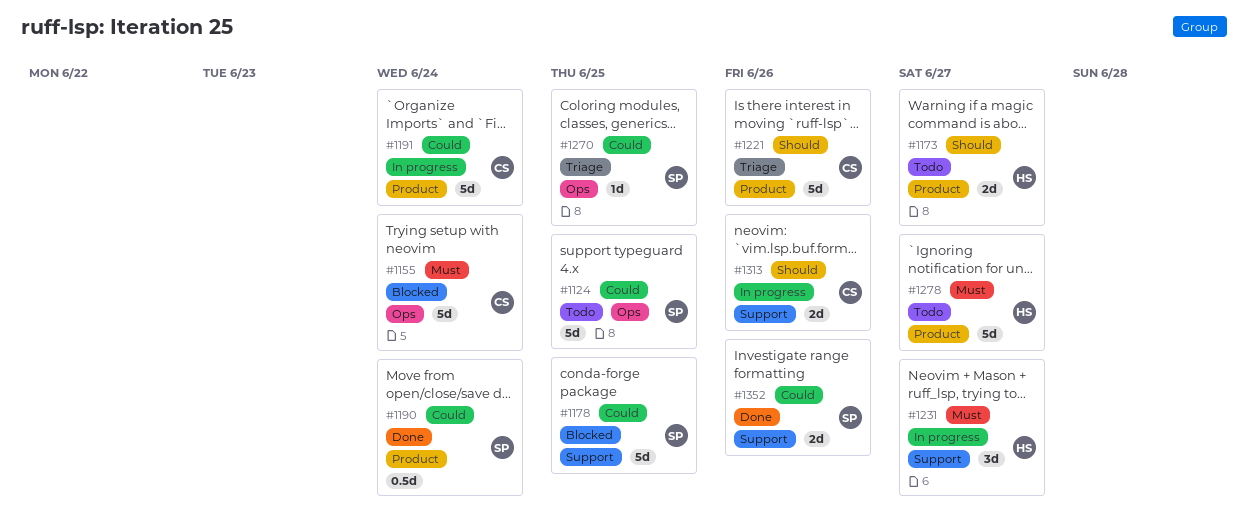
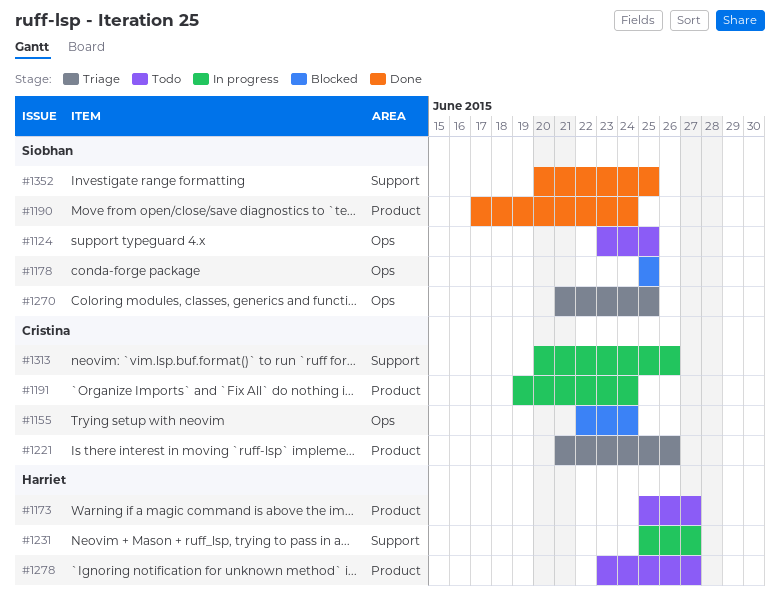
#1178, label: Support -> Ops
#1352, due: Jun 26 -> Jun 25

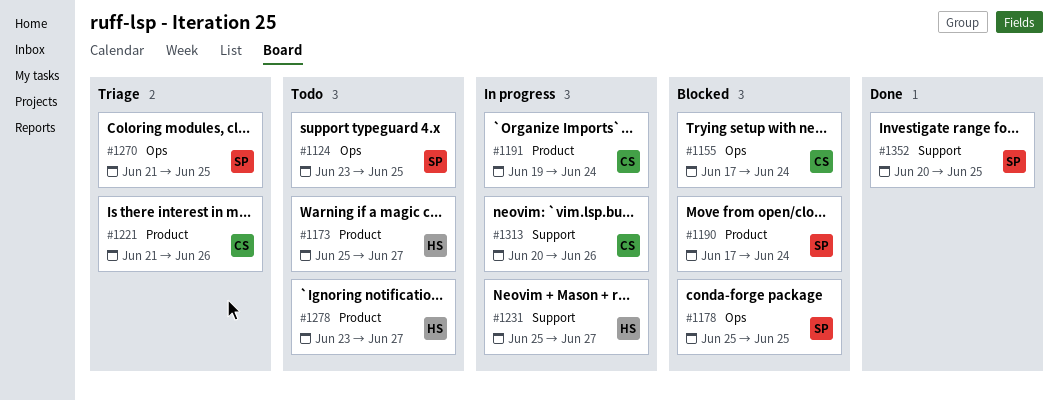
#1155, start: Jun 22 -> Jun 17
#1190, status: Done -> Blocked

